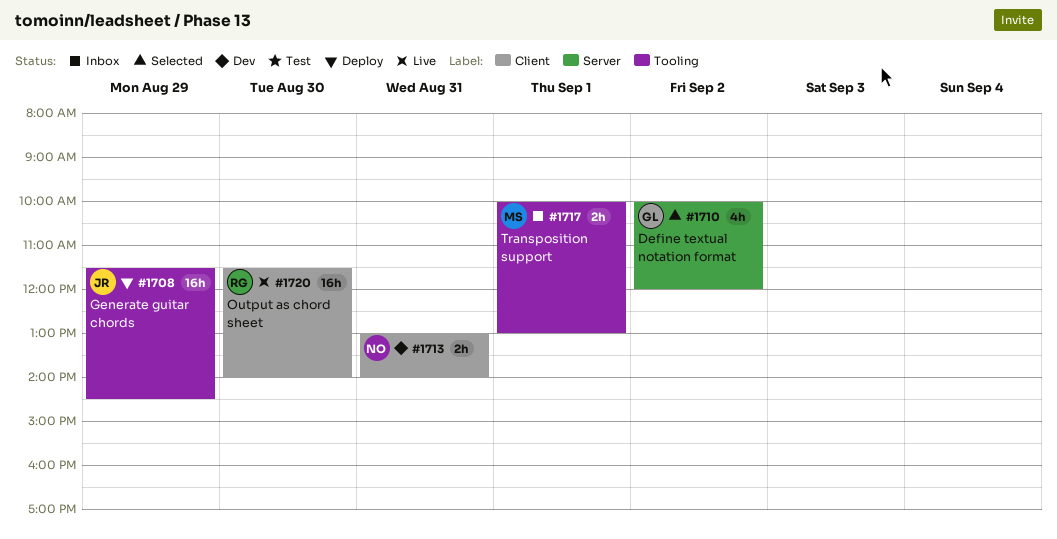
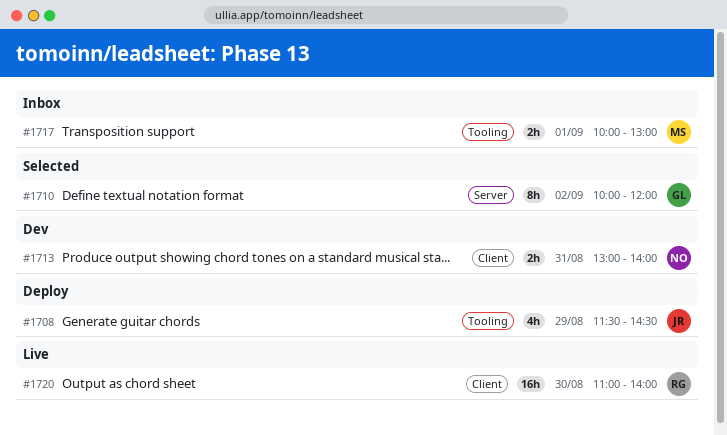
#1708, estimate: 16h -> 4h
#1710, estimate: 4h -> 8h
#1720, begins: 11:30 -> 11:00

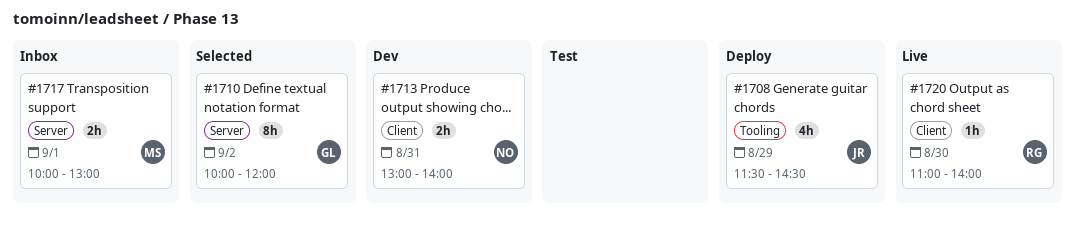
#1717, label: Tooling -> Server
#1720, estimate: 16h -> 1h

